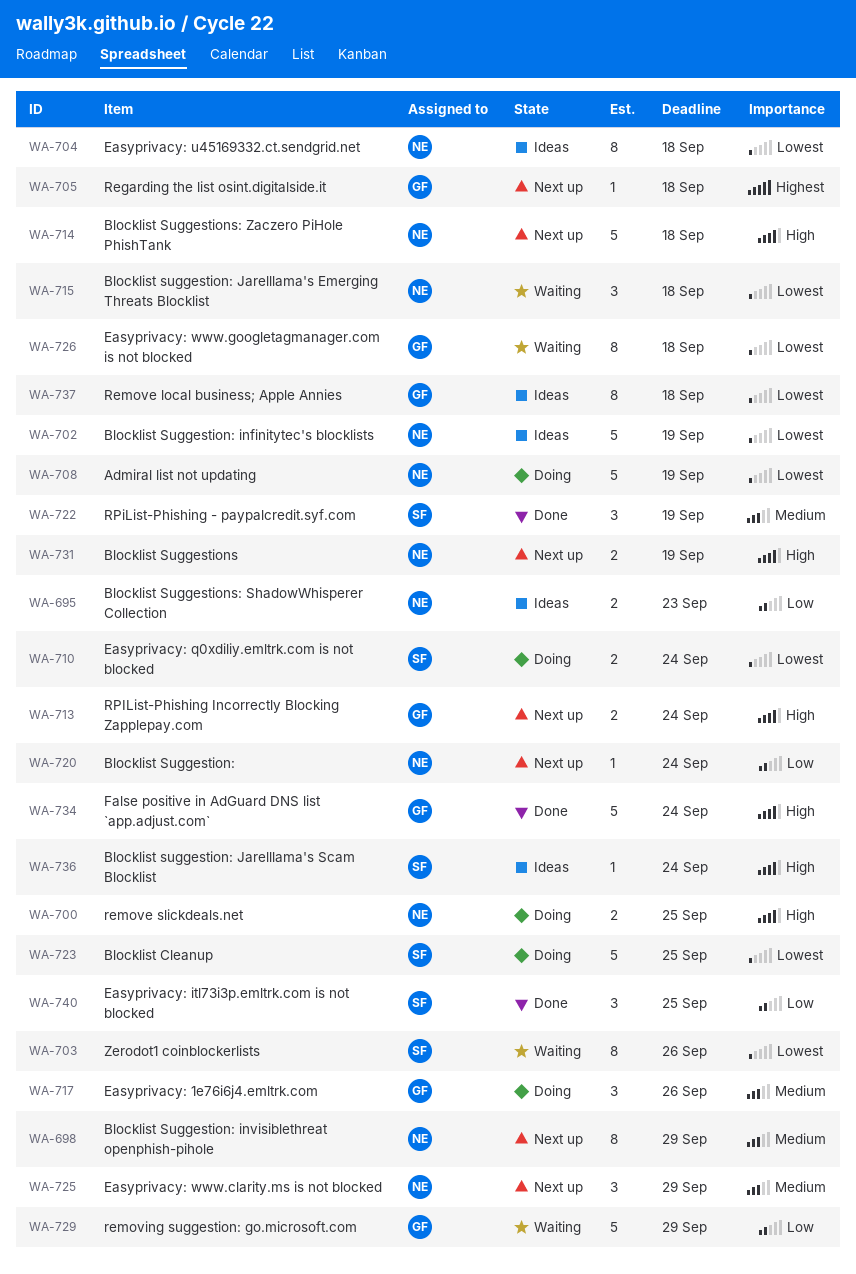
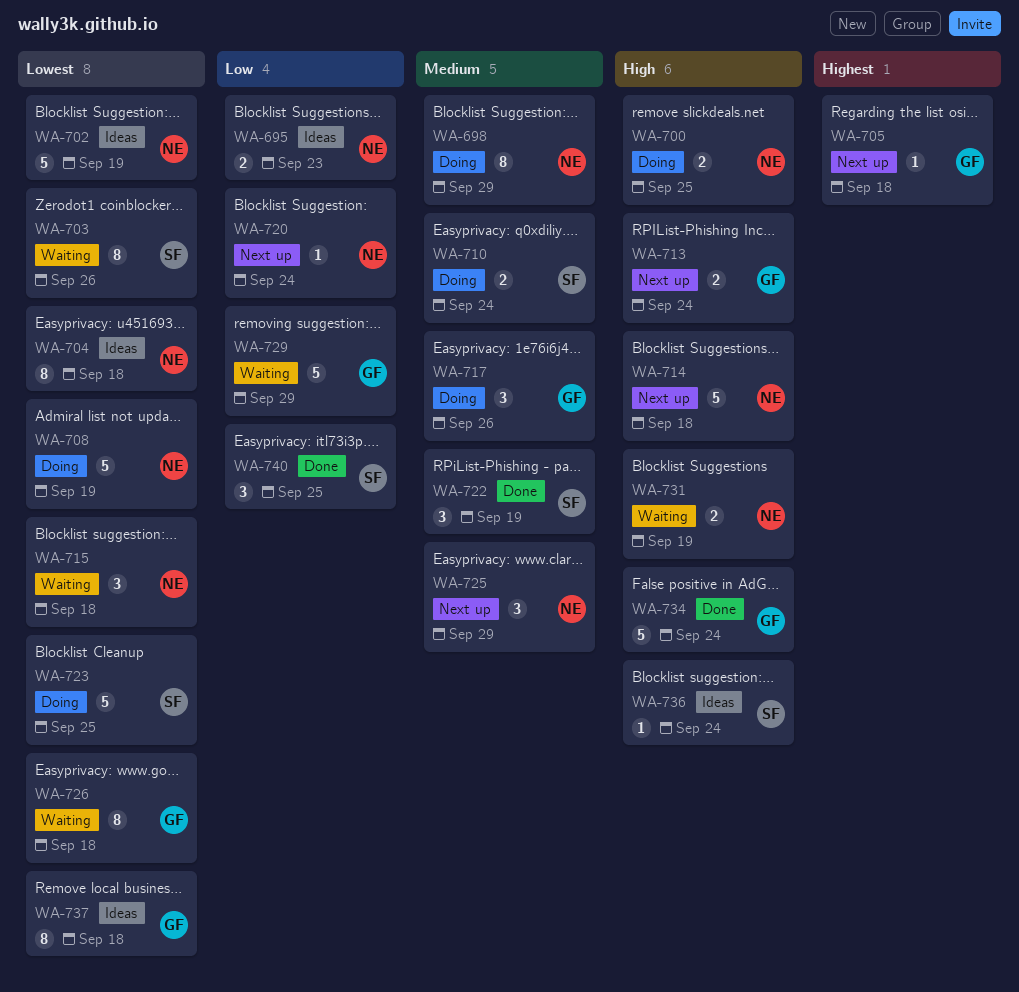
WA-698, status: Next up -> Doing
WA-710, priority: Lowest -> Medium
WA-731, status: Next up -> Waiting

